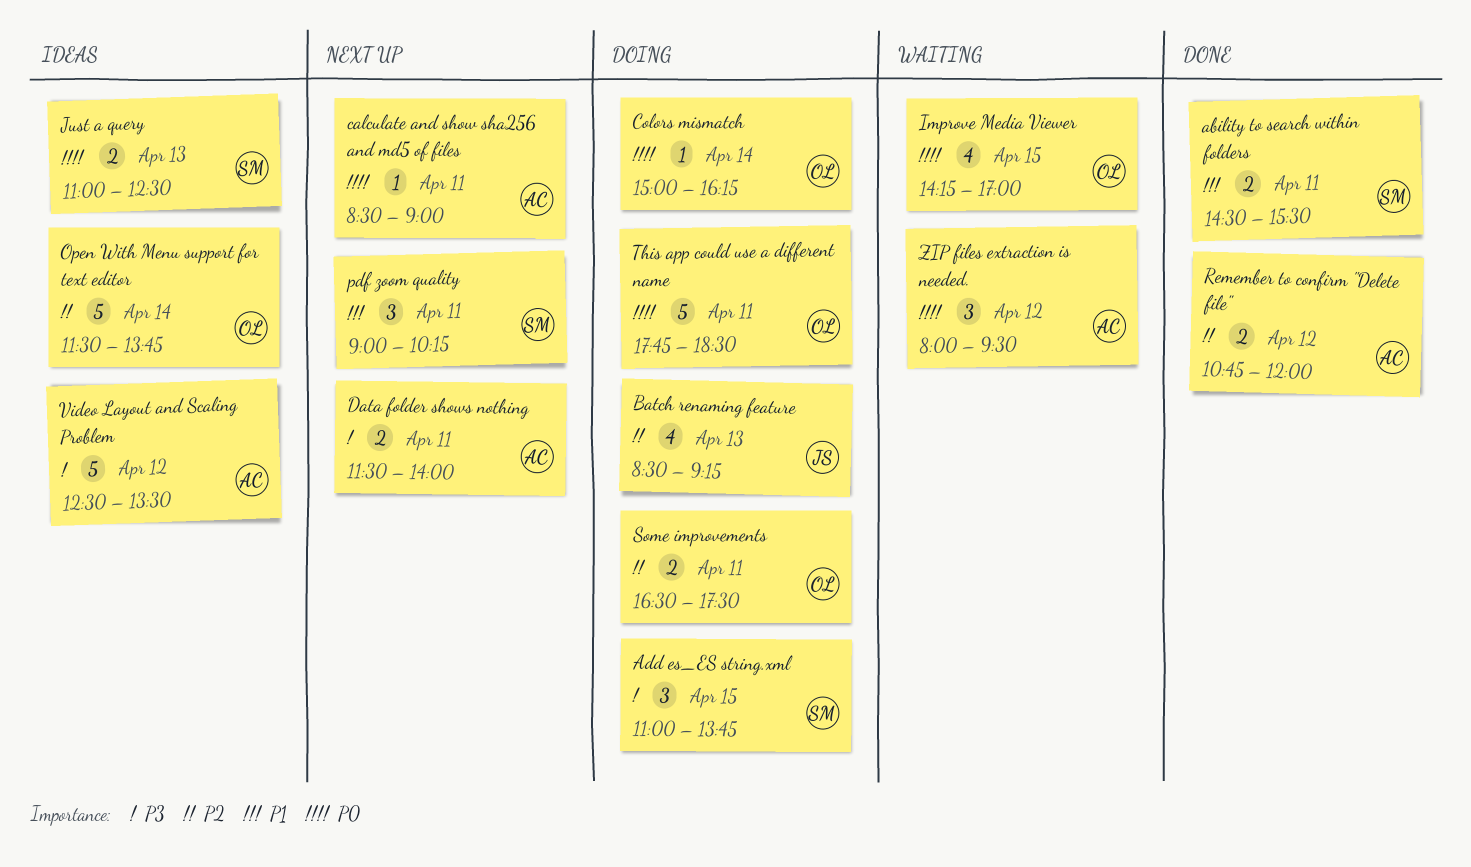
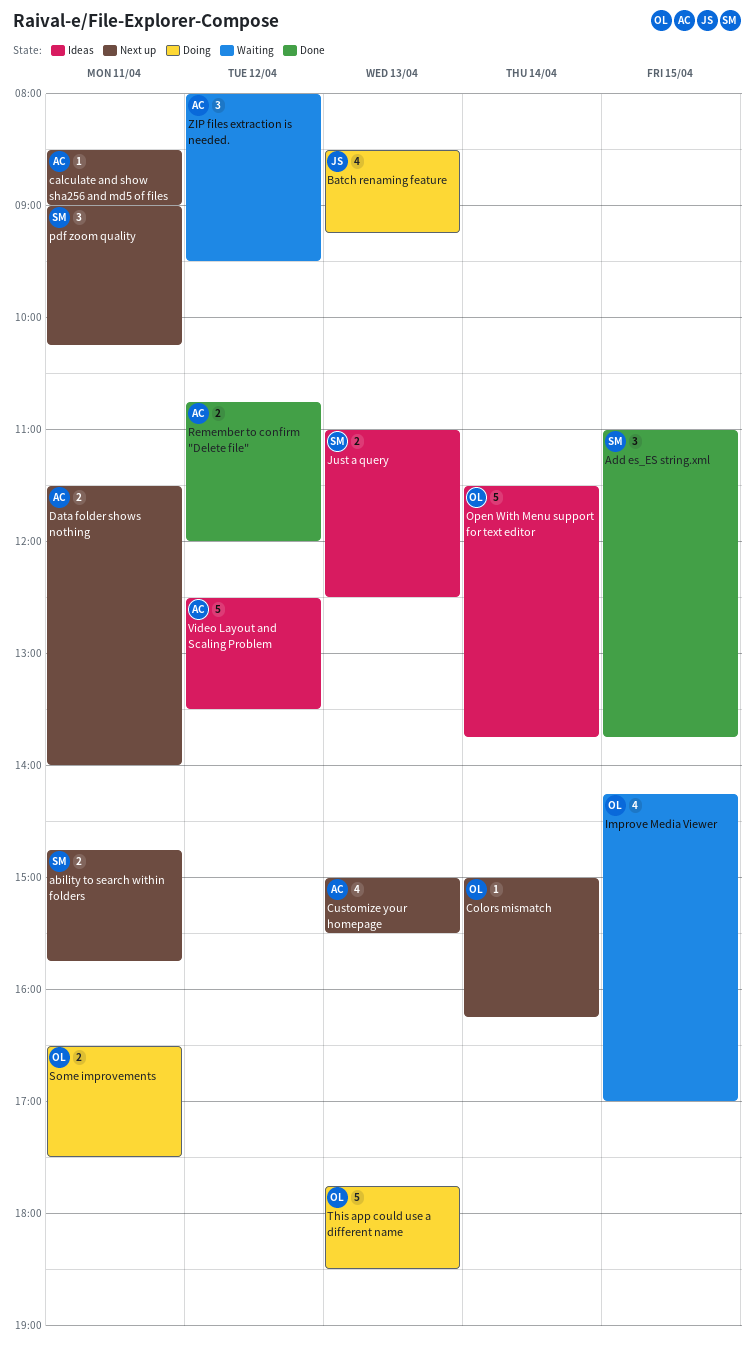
ability to search within folders, status: Done -> Next up
ability to search within folders, begins: 14:30 -> 14:45
ability to search within folders, ends: 15:30 -> 15:45
Add es_ES string.xml, status: Doing -> Done
Colors mismatch, status: Doing -> Next up
Customize your homepage: none -> present
This app could use a different name, day: Apr 11 -> Apr 13

